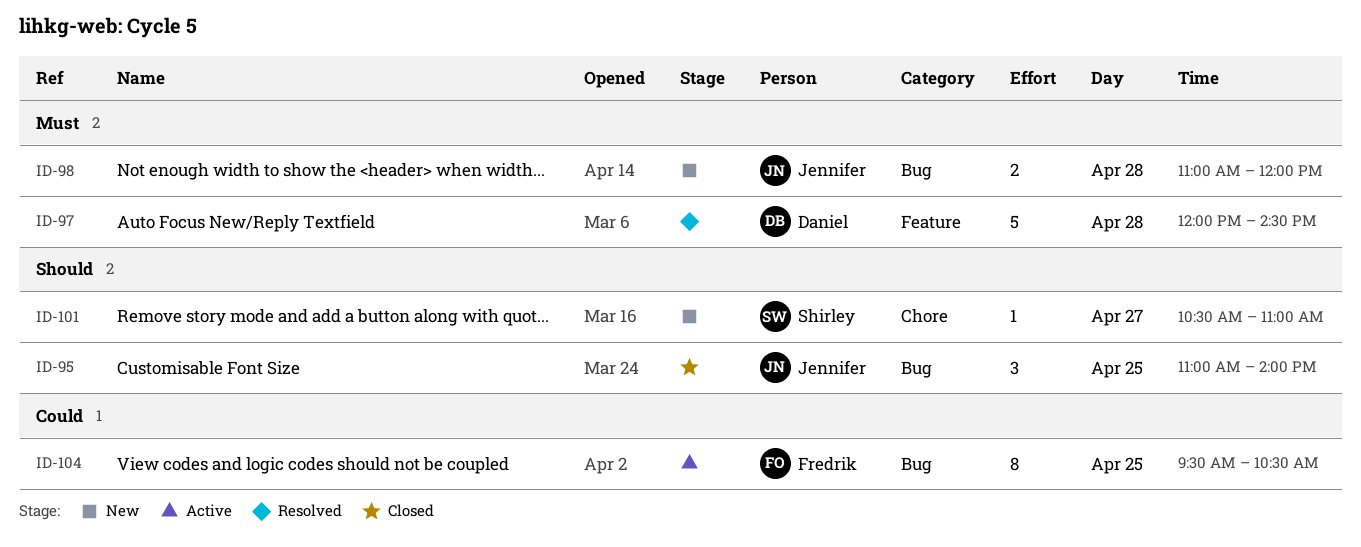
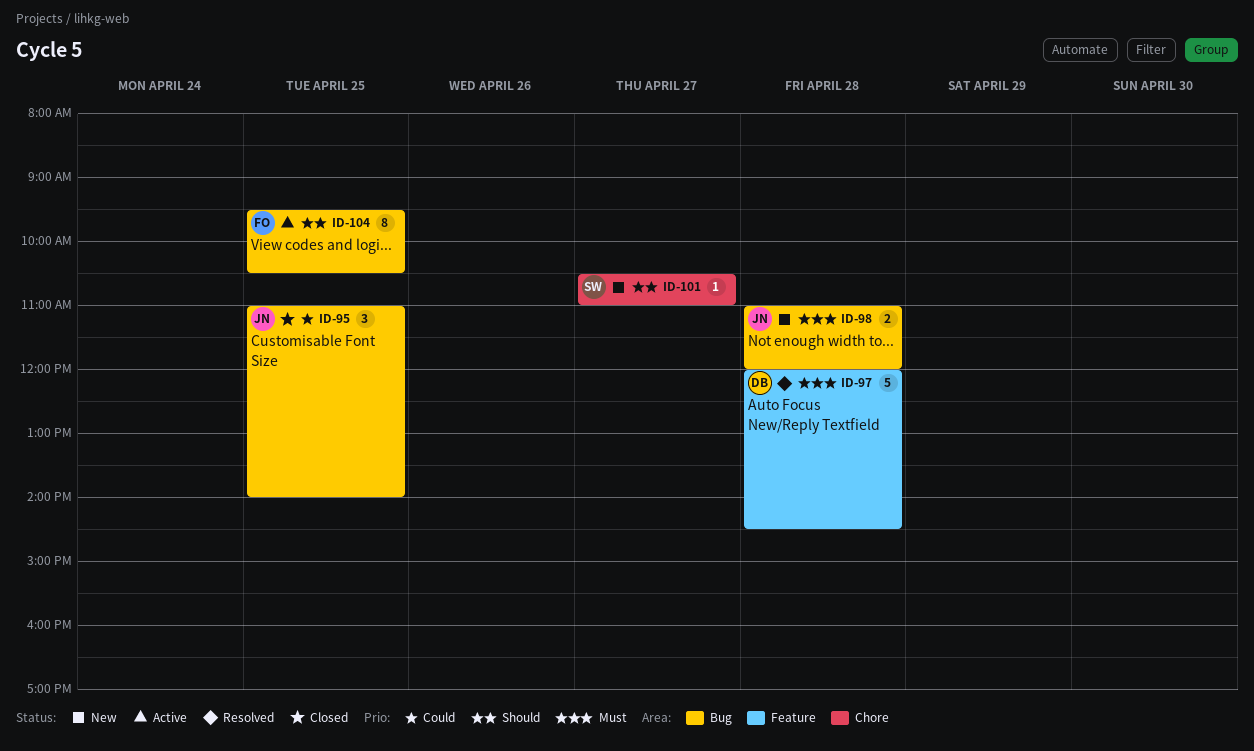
ID-95, priority: Should -> Could
ID-104, priority: Could -> Should

